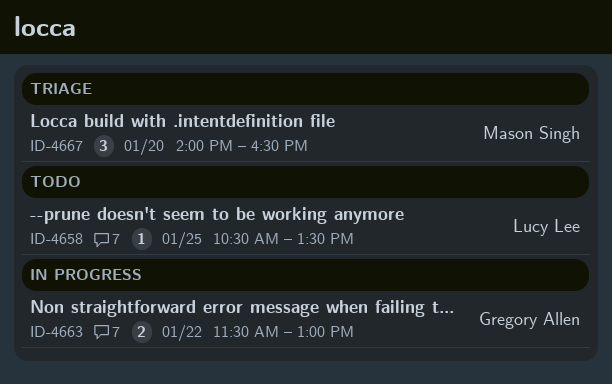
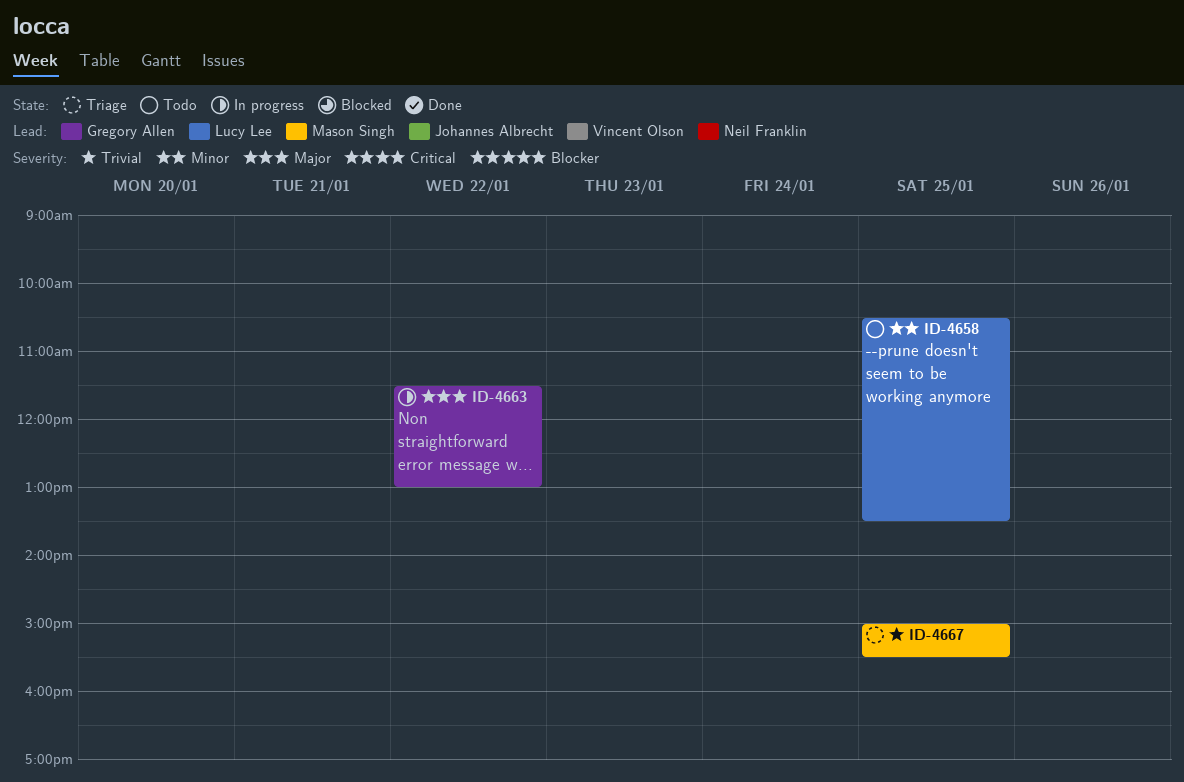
ID-4667, day: Jan 20 -> Jan 25
ID-4667, begins: 14:00 -> 15:00
ID-4667, ends: 16:30 -> 15:30

